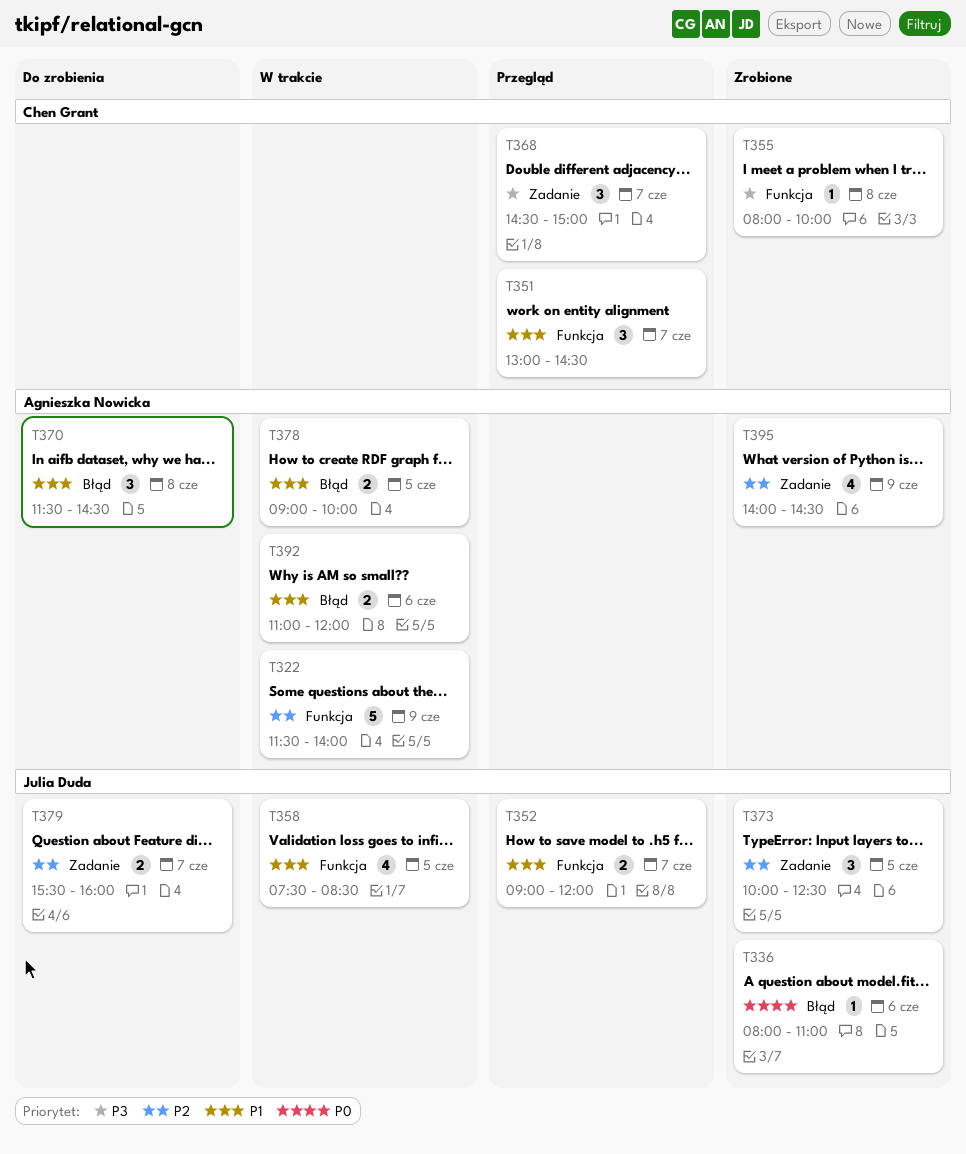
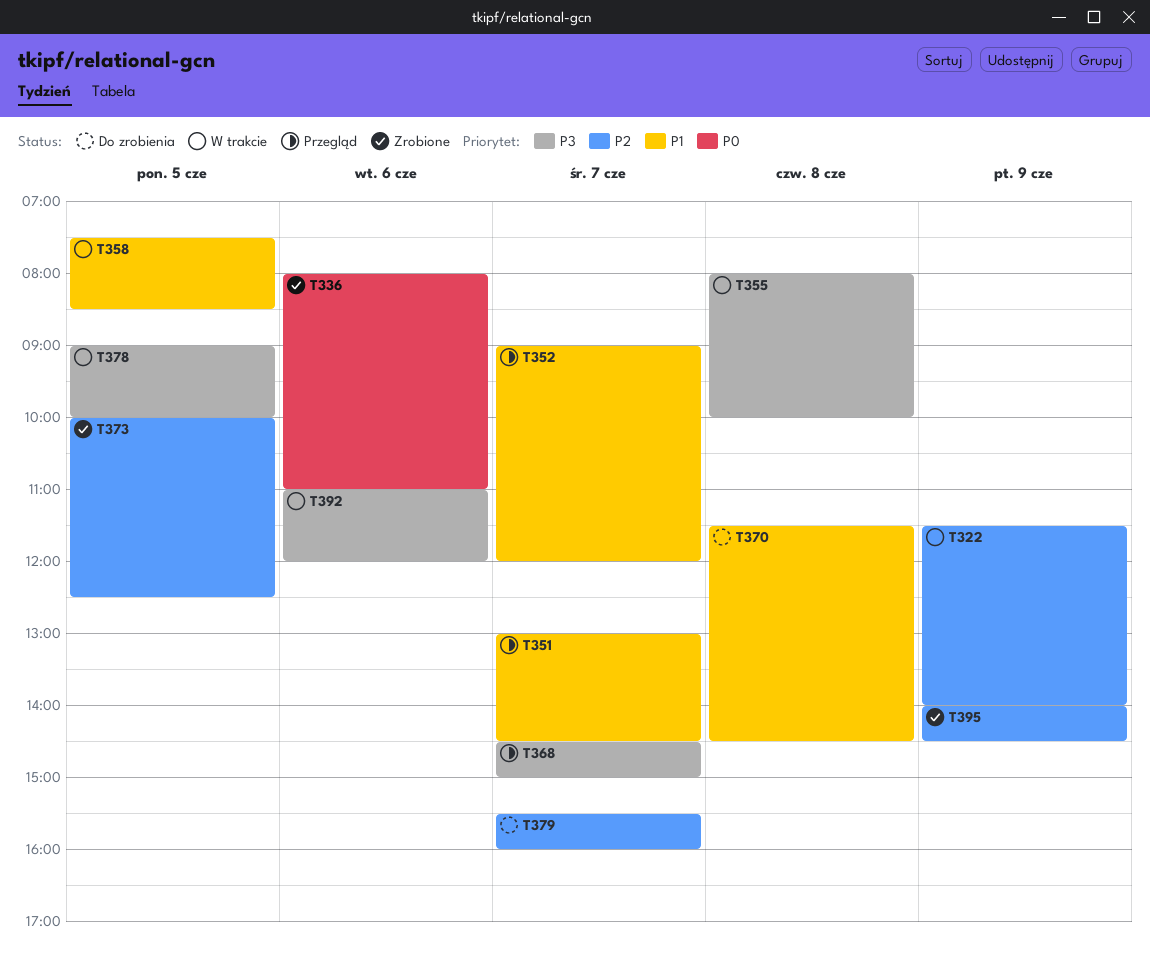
T355, status: Zrobione -> W trakcie
T378, priority: P1 -> P3
T392, priority: P1 -> P3

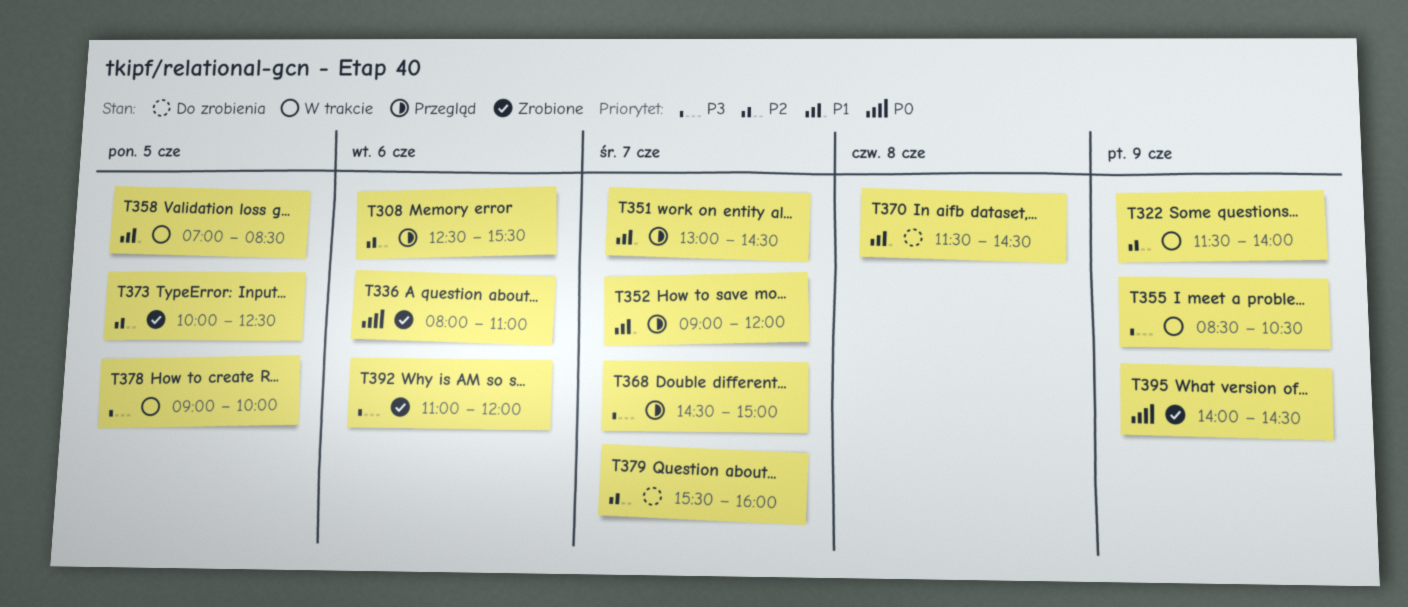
T308: none -> present
T355, day: Jun 8 -> Jun 9
T355, begins: 08:00 -> 08:30
T355, ends: 10:00 -> 10:30
T358, begins: 07:30 -> 07:00
T392, status: W trakcie -> Zrobione
T395, priority: P2 -> P0

